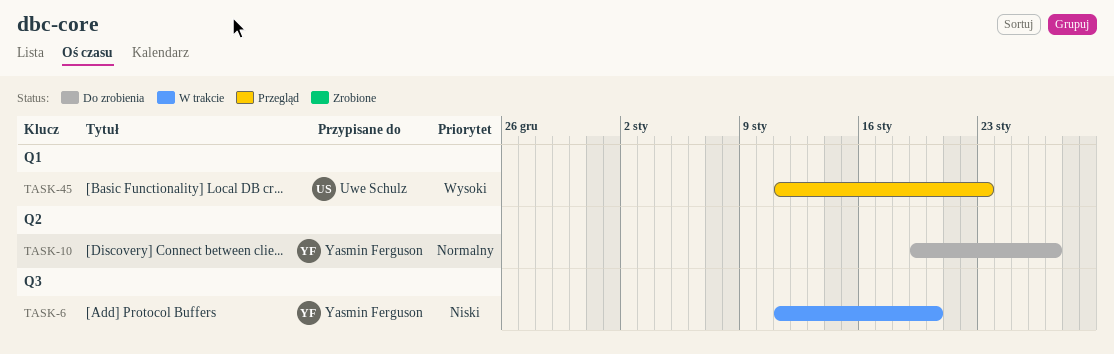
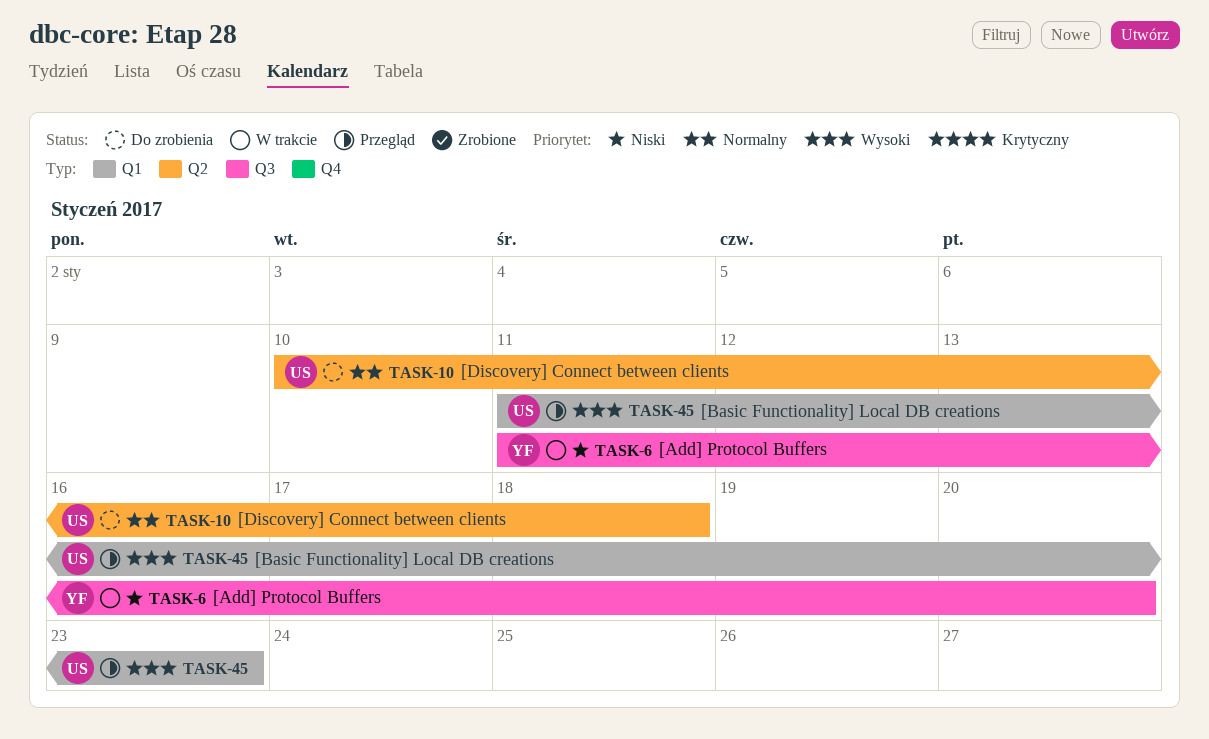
TASK-10, owner: Yasmin Ferguson -> Uwe Schulz
TASK-10, start: Jan 19 -> Jan 10
TASK-10, due: Jan 27 -> Jan 18

